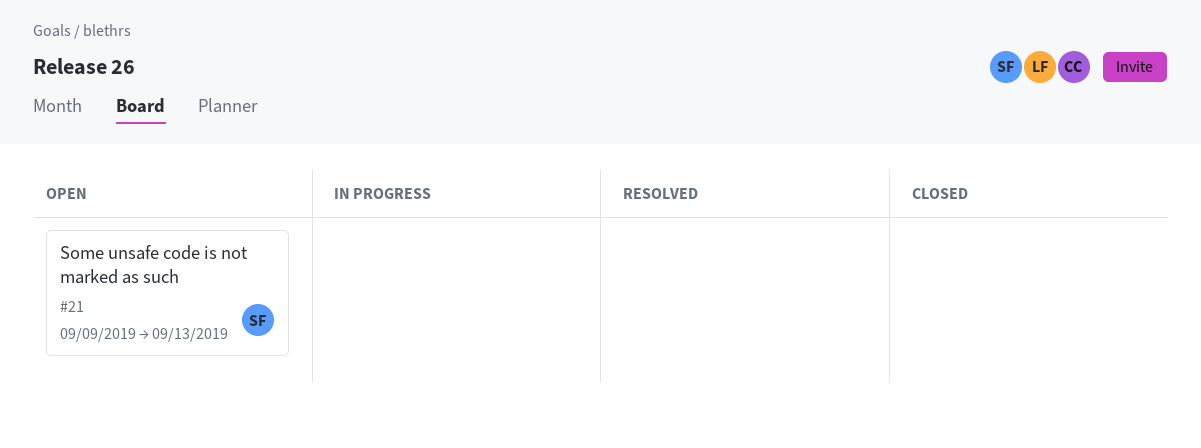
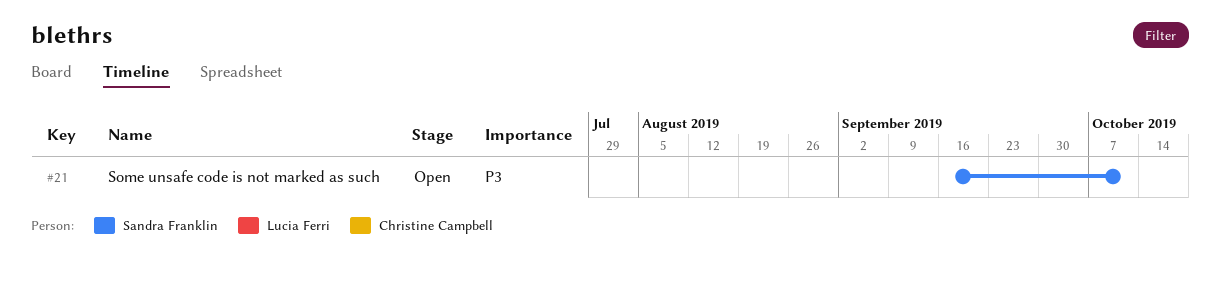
#21, start: Sep 9 -> Sep 16
#21, due: Sep 13 -> Oct 11

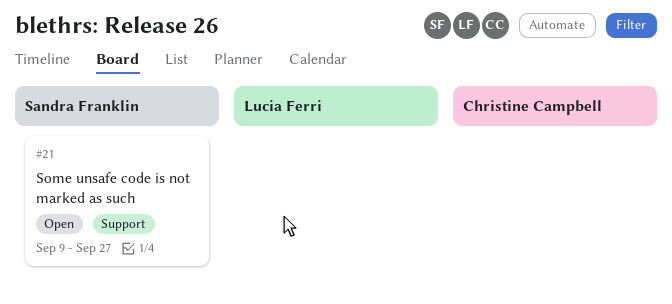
#21, start: Sep 16 -> Sep 9
#21, due: Oct 11 -> Sep 27

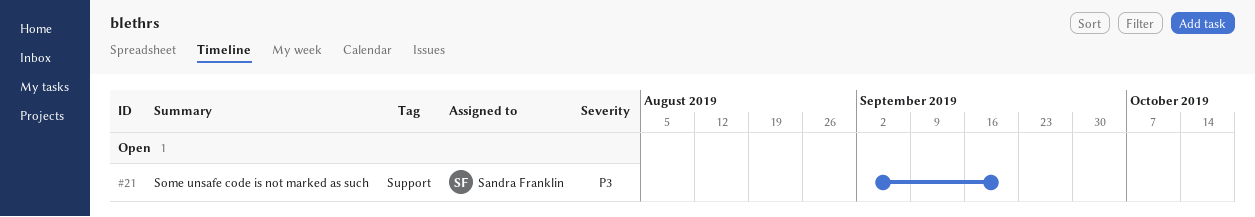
#21, start: Sep 9 -> Sep 2
#21, due: Sep 27 -> Sep 20

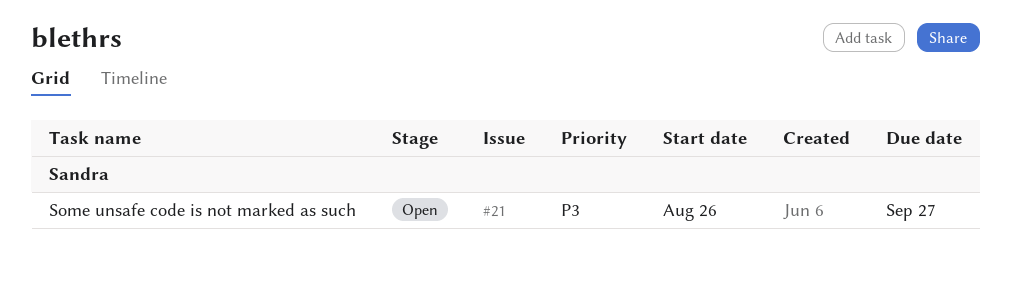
#21, start: Sep 2 -> Aug 26
#21, due: Sep 20 -> Sep 27

